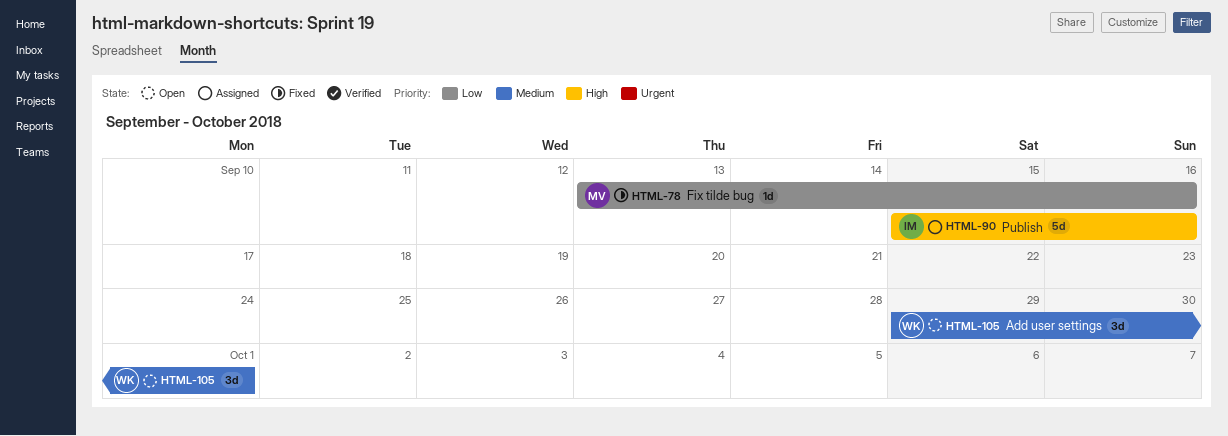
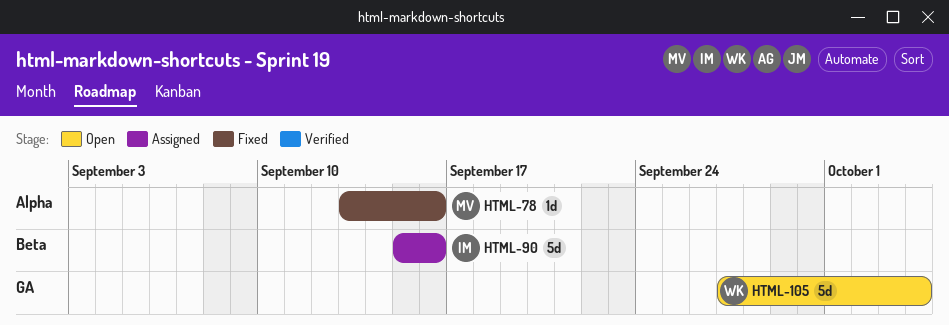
HTML-105, estimate: 3d -> 5d
HTML-105, start: Sep 29 -> Sep 27
HTML-105, due: Oct 1 -> Oct 4

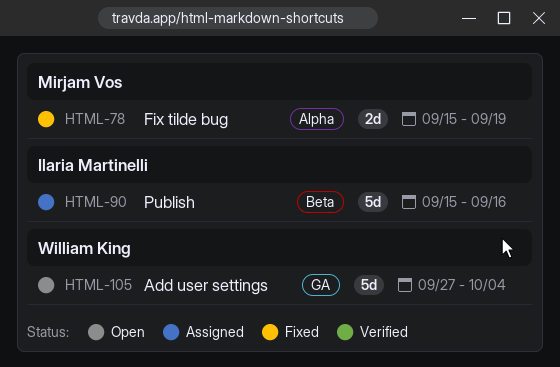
HTML-78, estimate: 1d -> 2d
HTML-78, start: Sep 13 -> Sep 15
HTML-78, due: Sep 16 -> Sep 19

